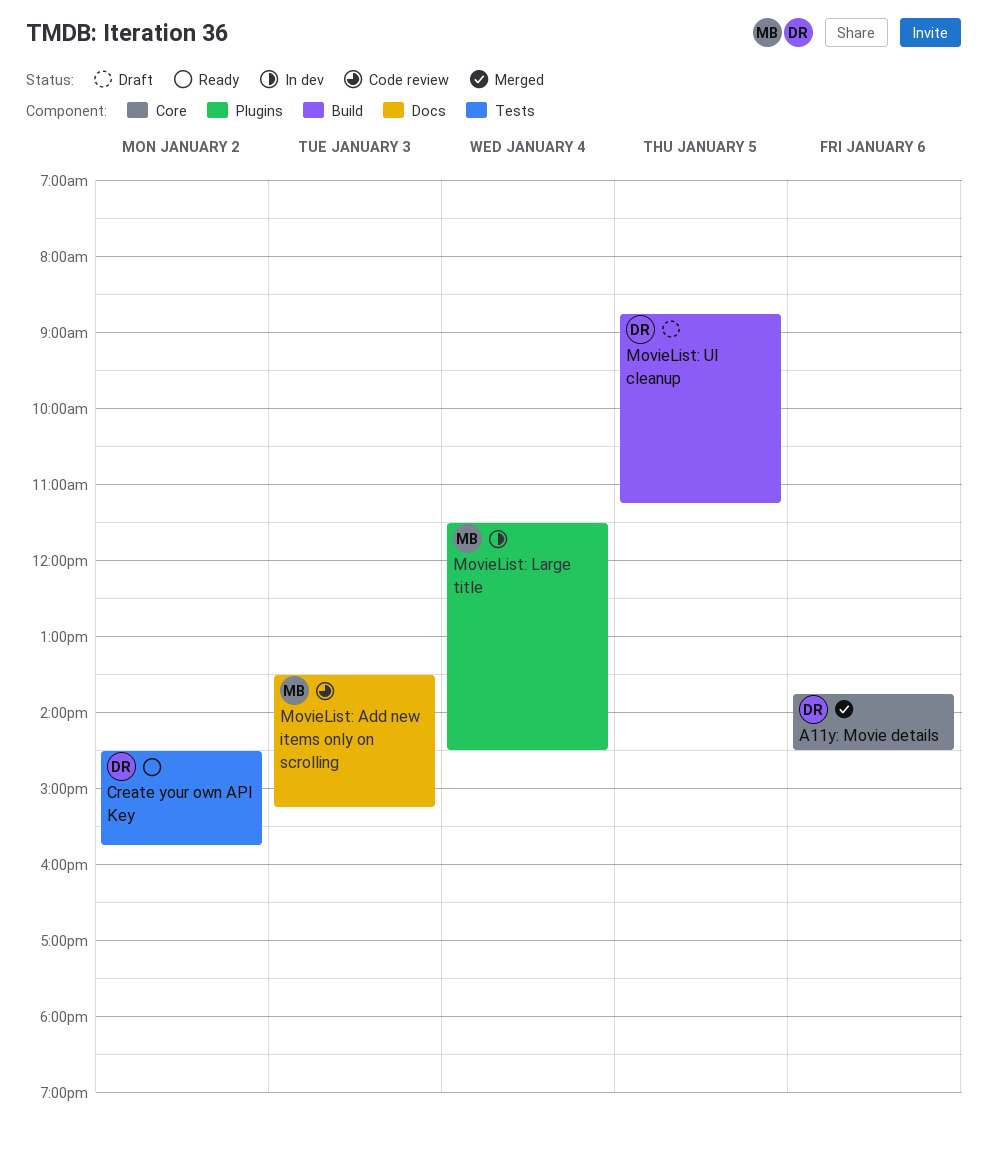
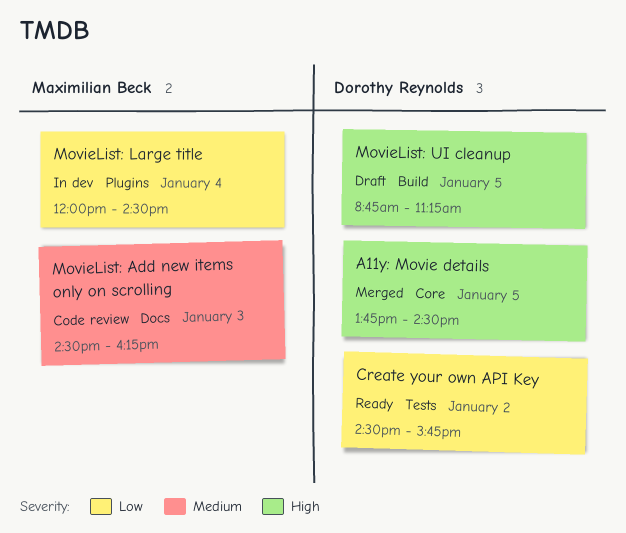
A11y: Movie details, day: Jan 6 -> Jan 5
MovieList: Add new items only on scrolling, begins: 13:30 -> 14:30
MovieList: Add new items only on scrolling, ends: 15:15 -> 16:15
MovieList: Large title, begins: 11:30 -> 12:00

